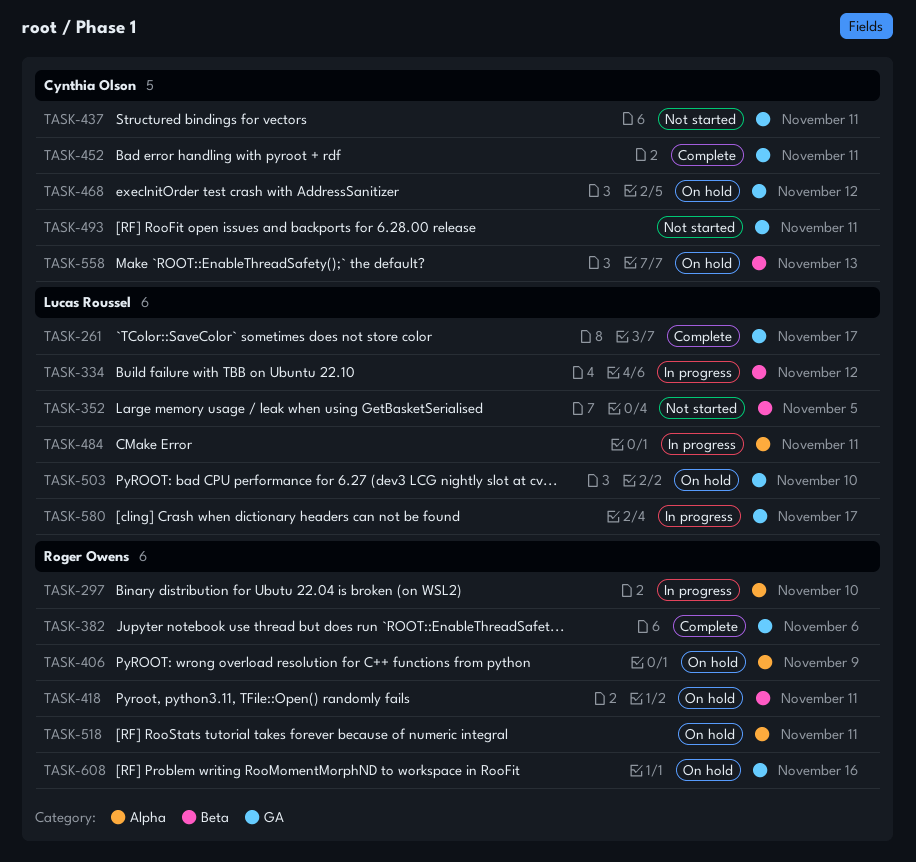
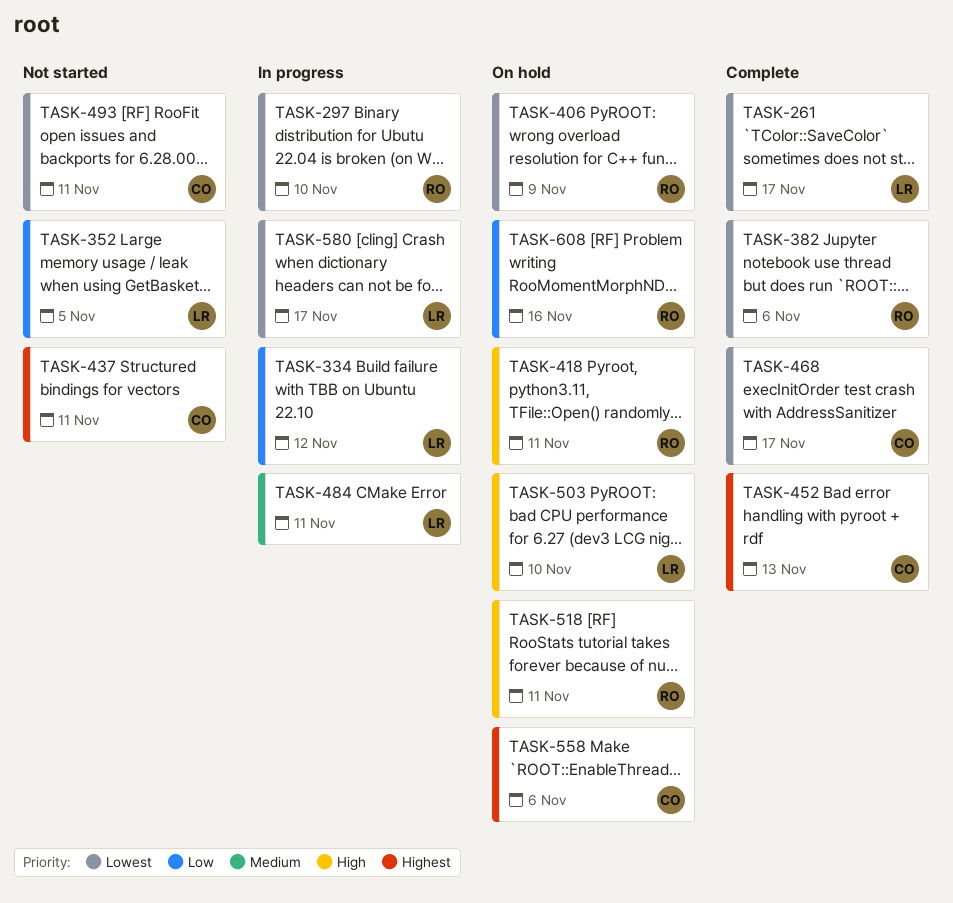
TASK-452, due: Nov 11 -> Nov 13
TASK-468, status: On hold -> Complete
TASK-468, due: Nov 12 -> Nov 17
TASK-558, due: Nov 13 -> Nov 6

